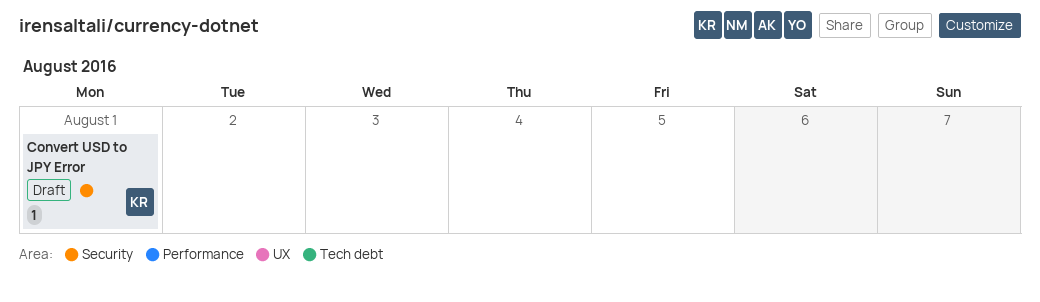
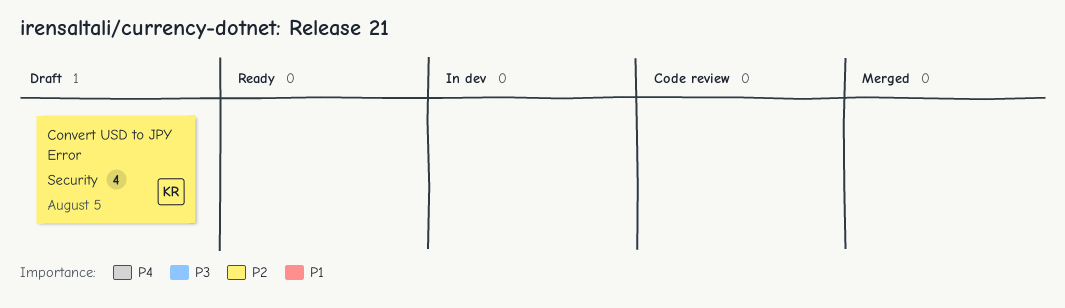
Convert USD to JPY Error, estimate: 1 -> 4
Convert USD to JPY Error, due: Aug 1 -> Aug 5

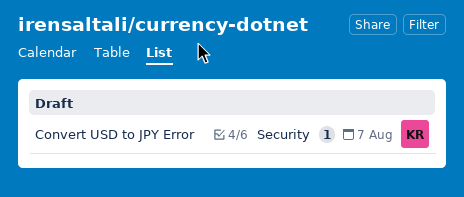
Convert USD to JPY Error, estimate: 4 -> 1
Convert USD to JPY Error, due: Aug 5 -> Aug 7

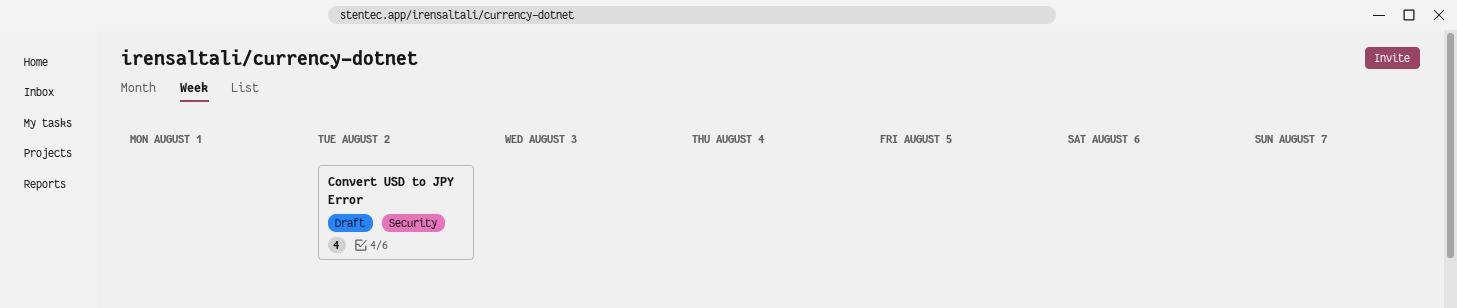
Convert USD to JPY Error, estimate: 1 -> 4
Convert USD to JPY Error, due: Aug 7 -> Aug 2

